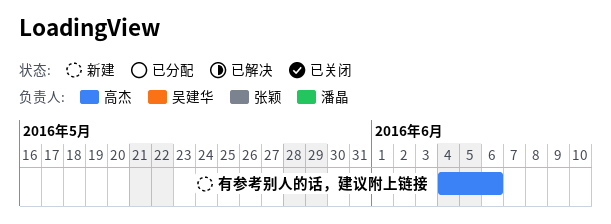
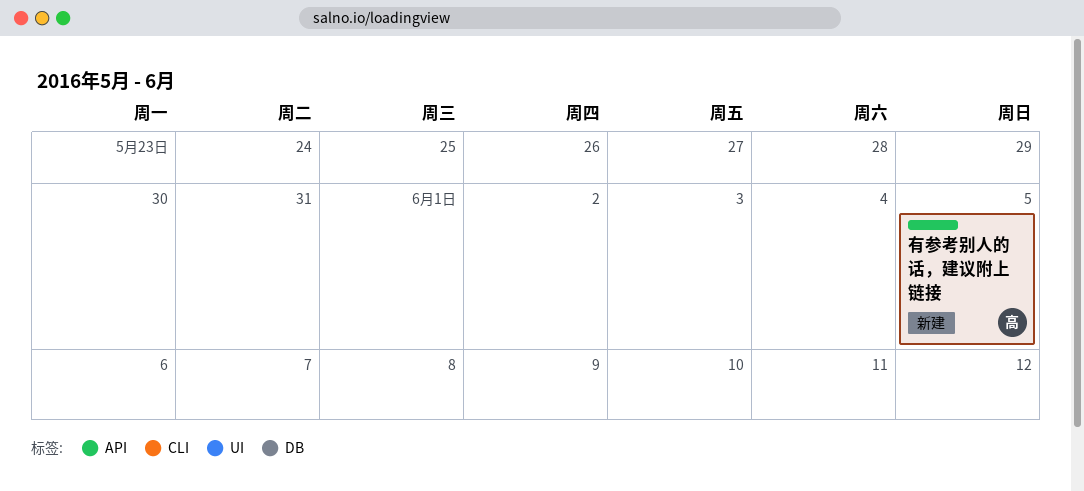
有参考别人的话，建议附上链接, due: Jun 6 -> Jun 5

